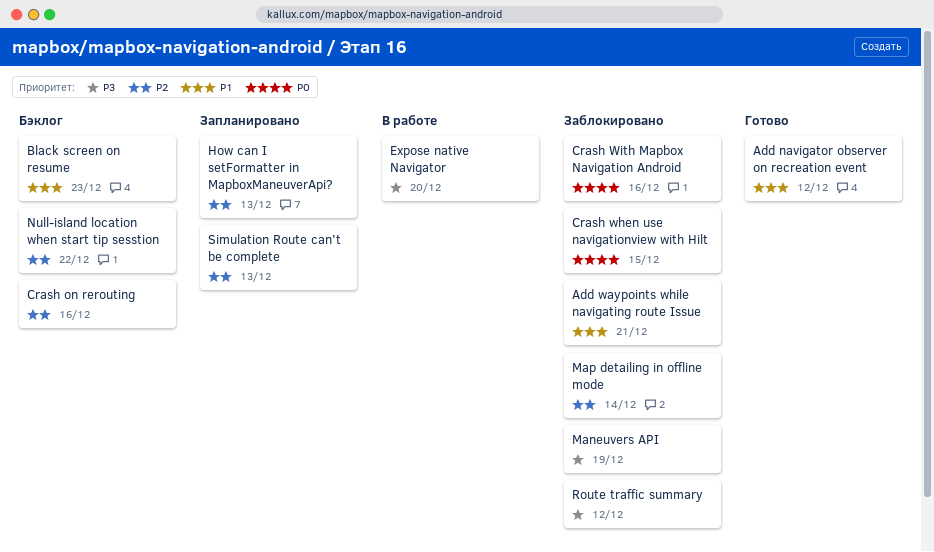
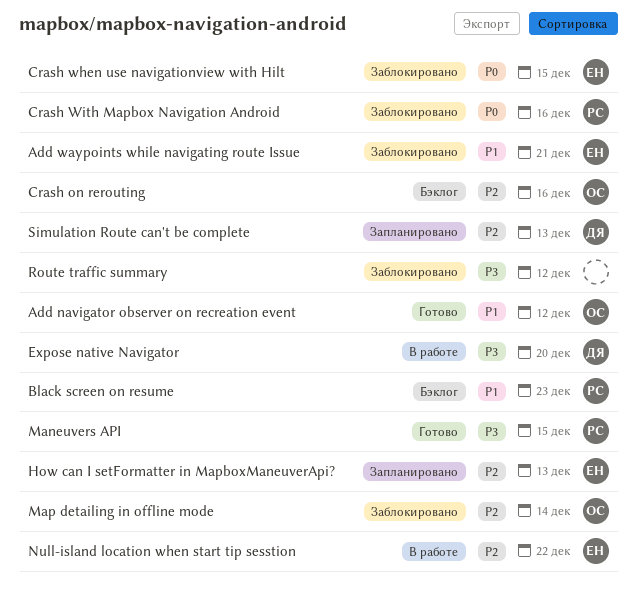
Maneuvers API, status: Заблокировано -> Готово
Maneuvers API, due: Dec 19 -> Dec 15
Null-island location when start tip sesstion, status: Бэклог -> В работе

